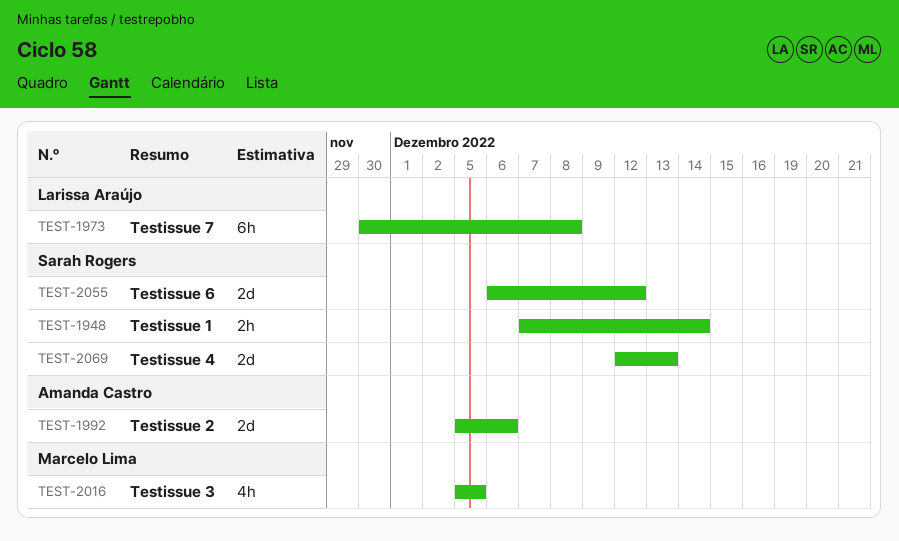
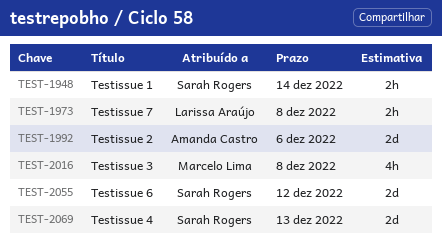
TEST-1973, estimate: 6h -> 2h
TEST-2016, due: Dec 5 -> Dec 8

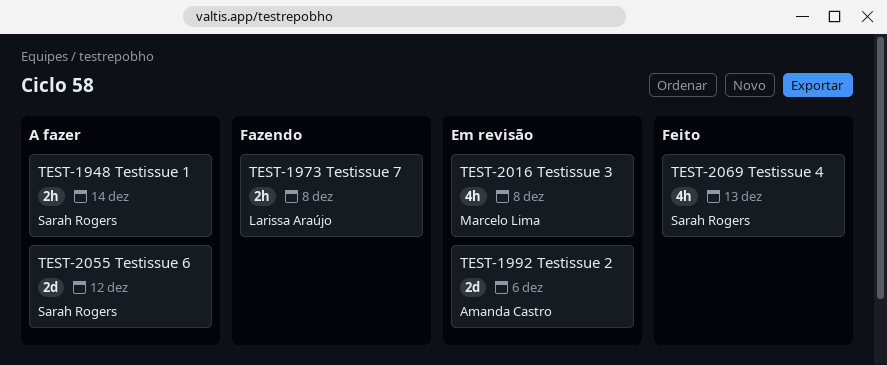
TEST-2069, estimate: 2d -> 4h

